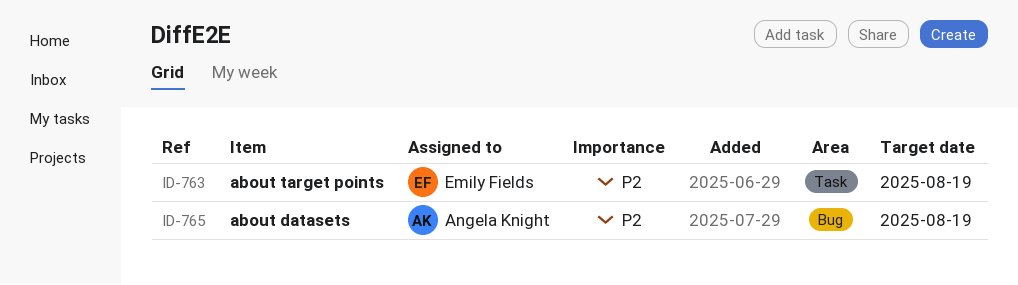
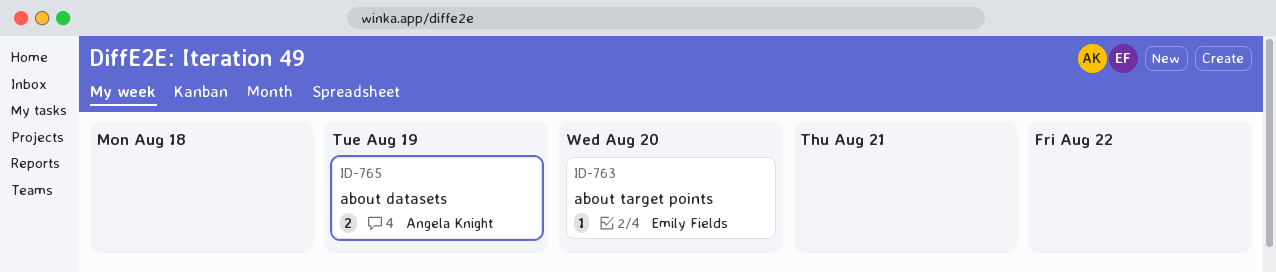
ID-763, due: Aug 19 -> Aug 20

